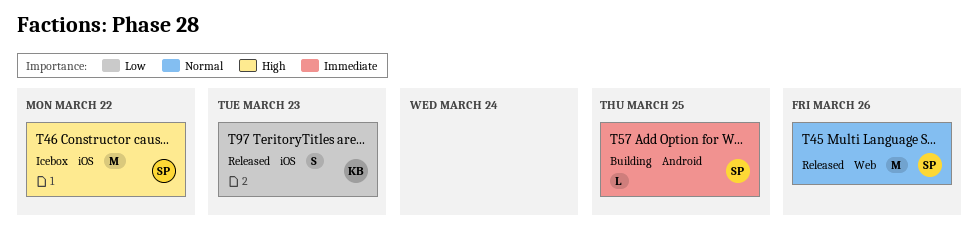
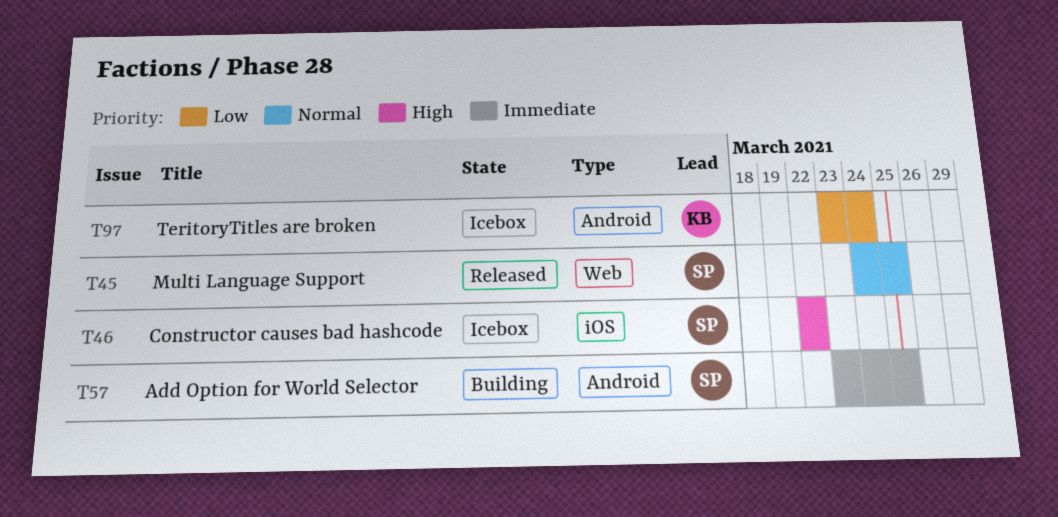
T45, due: Mar 26 -> Mar 25
T97, status: Released -> Icebox
T97, label: iOS -> Android
T97, due: Mar 23 -> Mar 24

